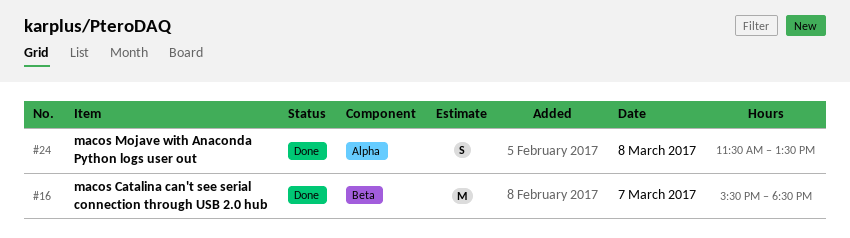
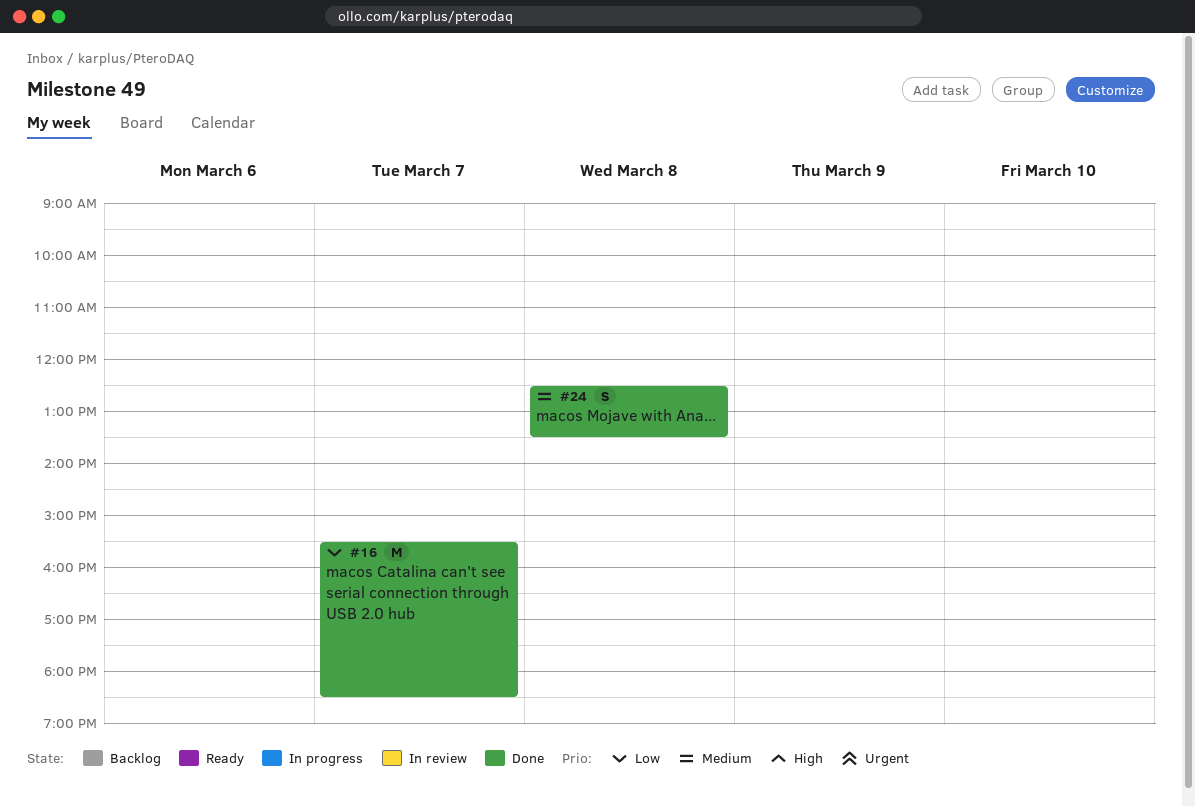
#24, begins: 11:30 -> 12:30

